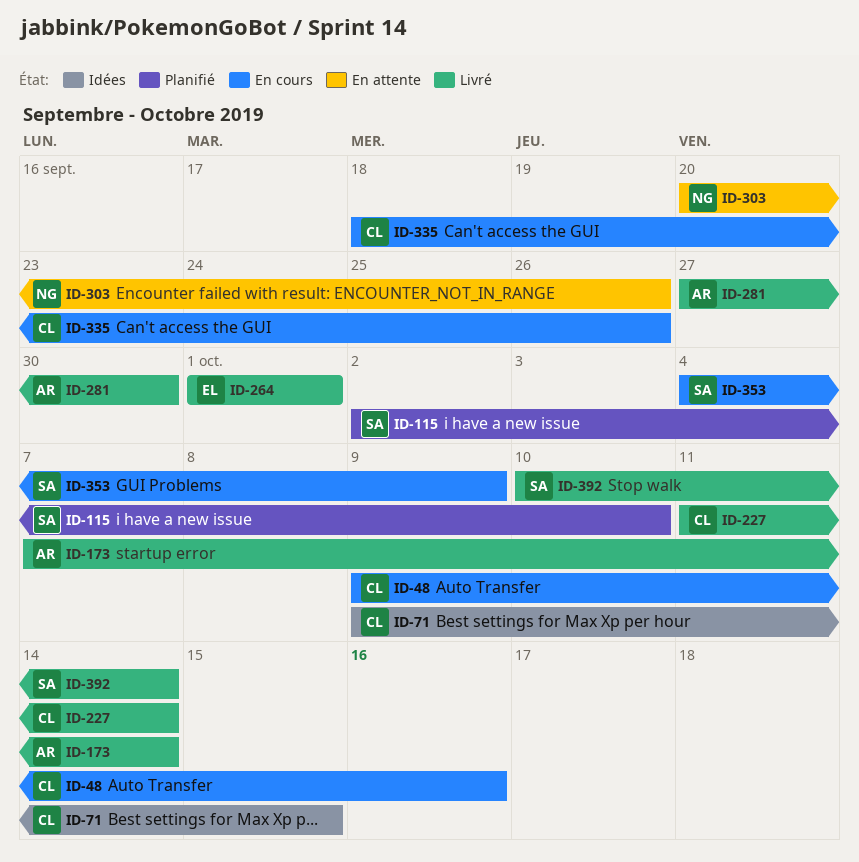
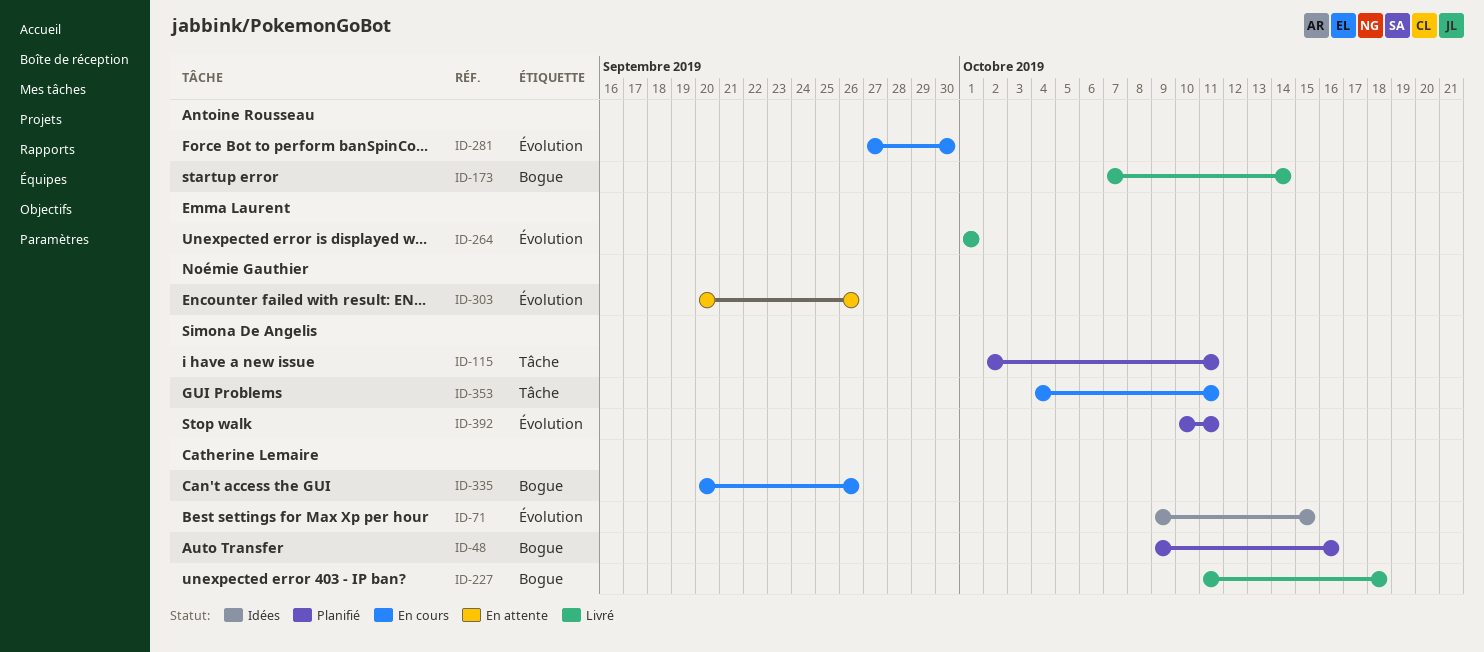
ID-48, status: En cours -> Planifié
ID-115, due: Oct 10 -> Oct 11
ID-227, due: Oct 14 -> Oct 18
ID-281, status: Livré -> En cours
ID-335, start: Sep 18 -> Sep 20
ID-353, due: Oct 9 -> Oct 11
ID-392, status: Livré -> Planifié
ID-392, due: Oct 14 -> Oct 11

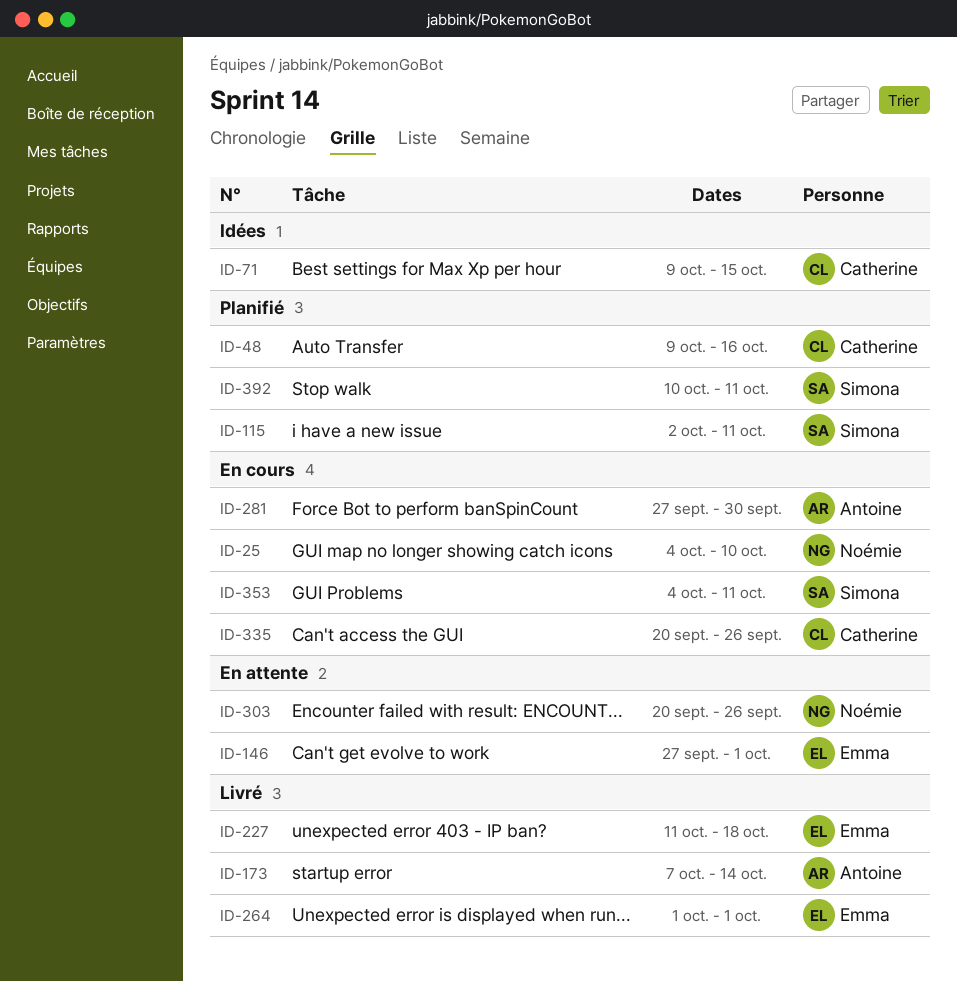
ID-25: none -> present
ID-146: none -> present
ID-227, owner: Catherine Lemaire -> Emma Laurent

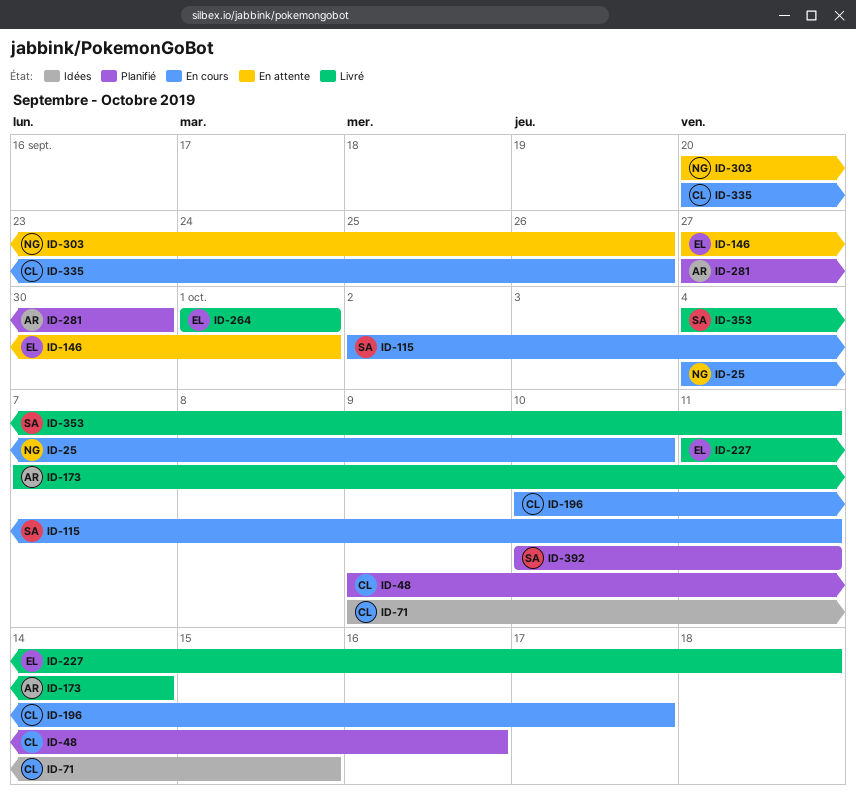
ID-115, status: Planifié -> En cours
ID-196: none -> present
ID-281, status: En cours -> Planifié
ID-353, status: En cours -> Livré

